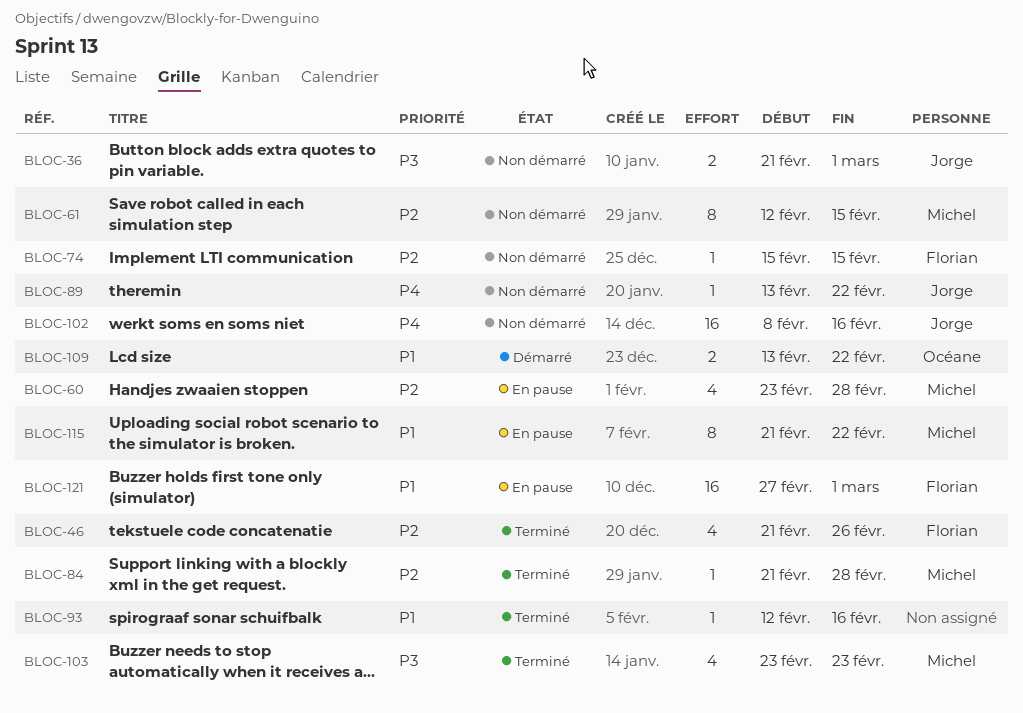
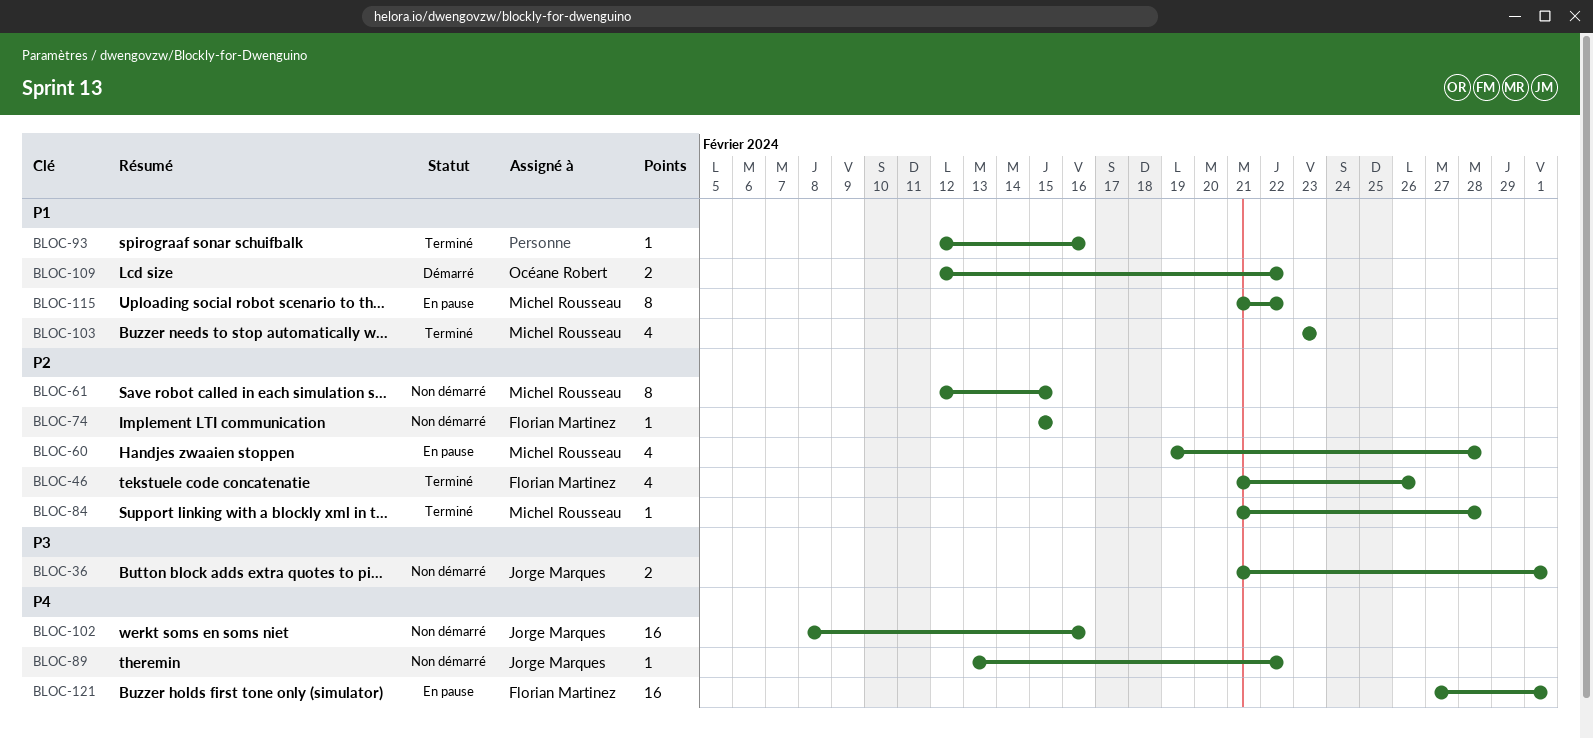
BLOC-60, start: Feb 23 -> Feb 19
BLOC-103, priority: P3 -> P1
BLOC-109, start: Feb 13 -> Feb 12
BLOC-121, priority: P1 -> P4

